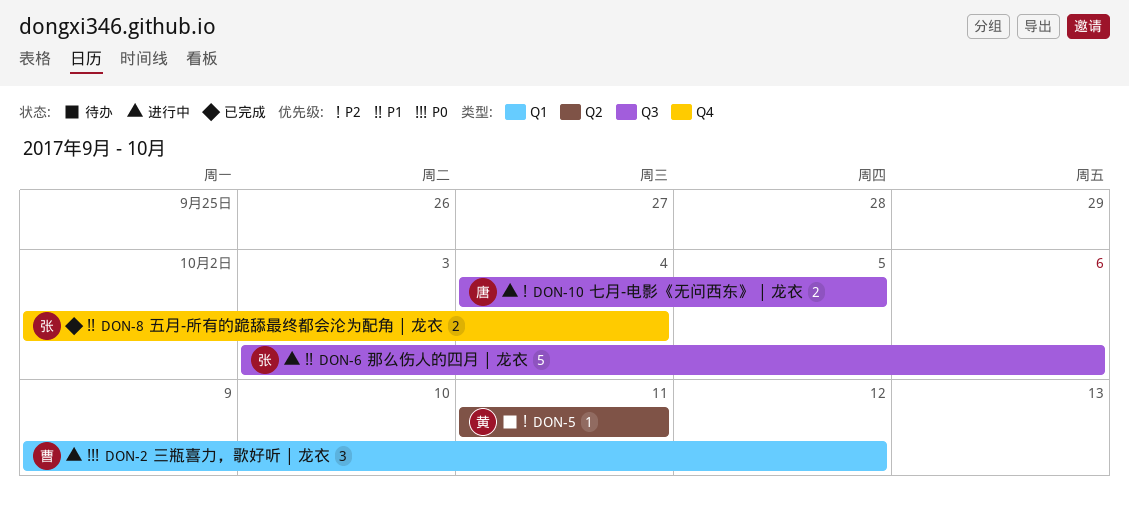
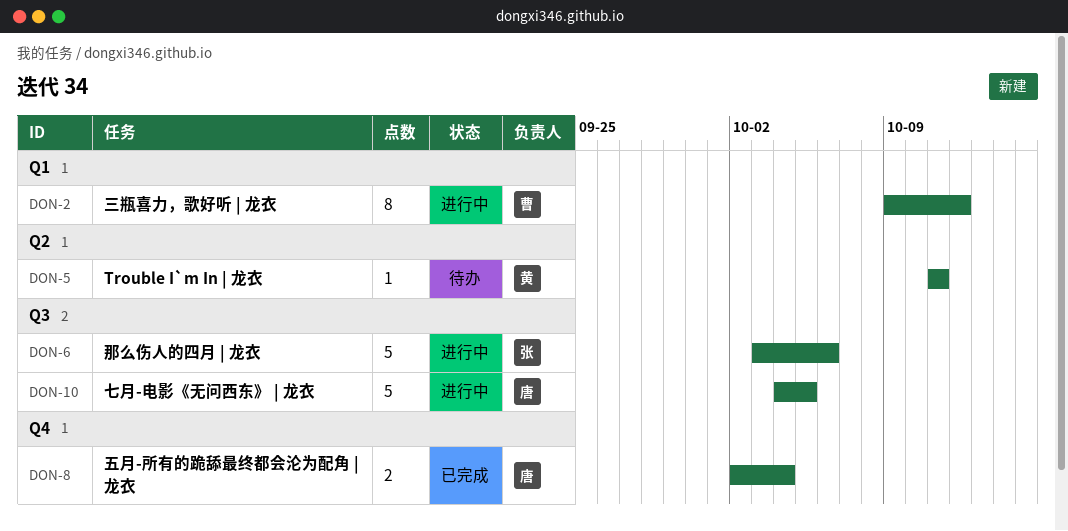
DON-2, estimate: 3 -> 8
DON-8, owner: 张 -> 唐
DON-10, estimate: 2 -> 5

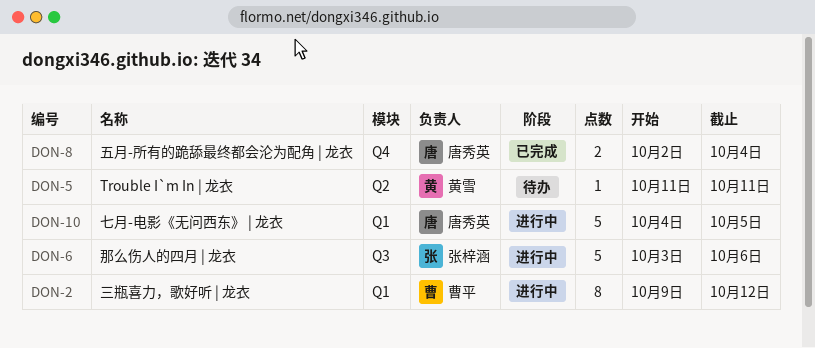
DON-10, label: Q3 -> Q1

